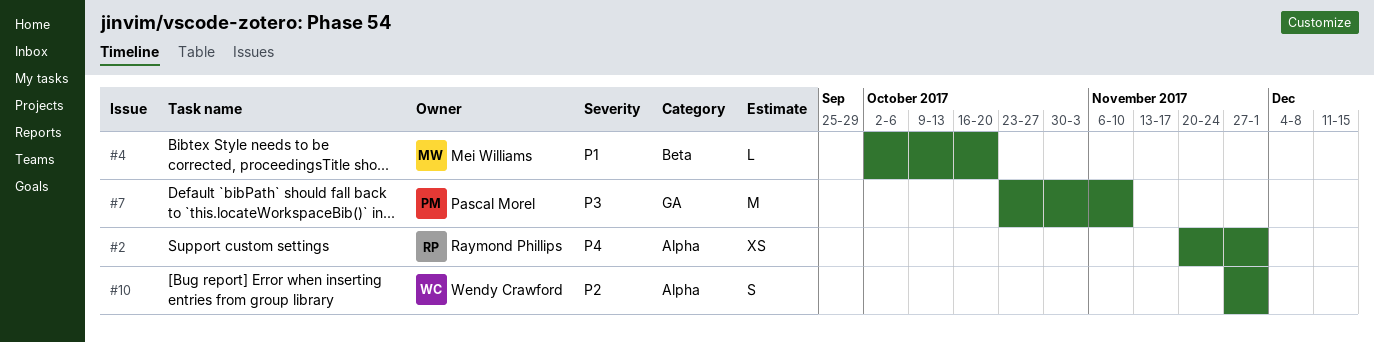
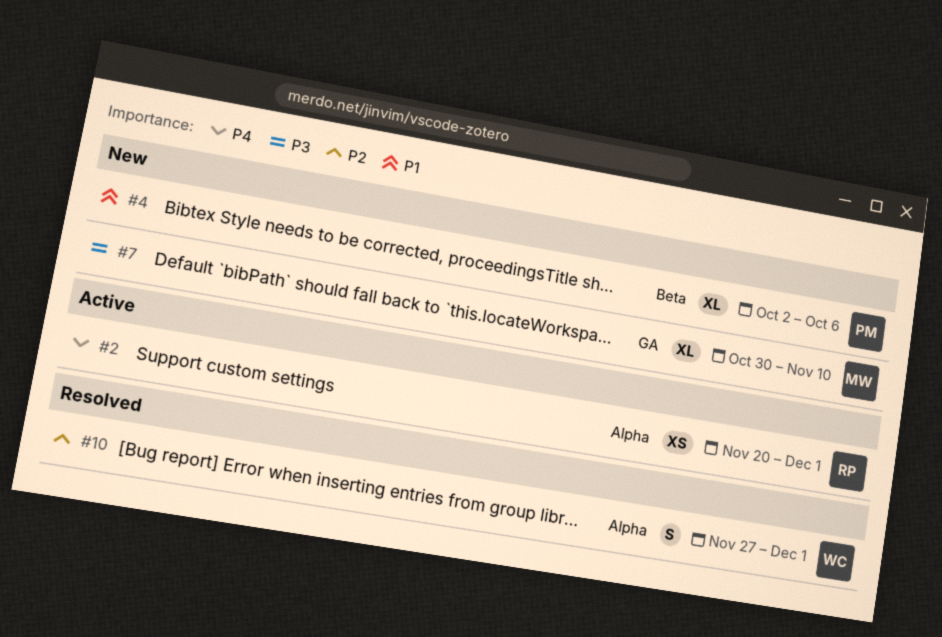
#4, owner: Mei Williams -> Pascal Morel
#4, estimate: L -> XL
#4, due: Oct 20 -> Oct 6
#7, owner: Pascal Morel -> Mei Williams
#7, estimate: M -> XL
#7, start: Oct 23 -> Oct 30

